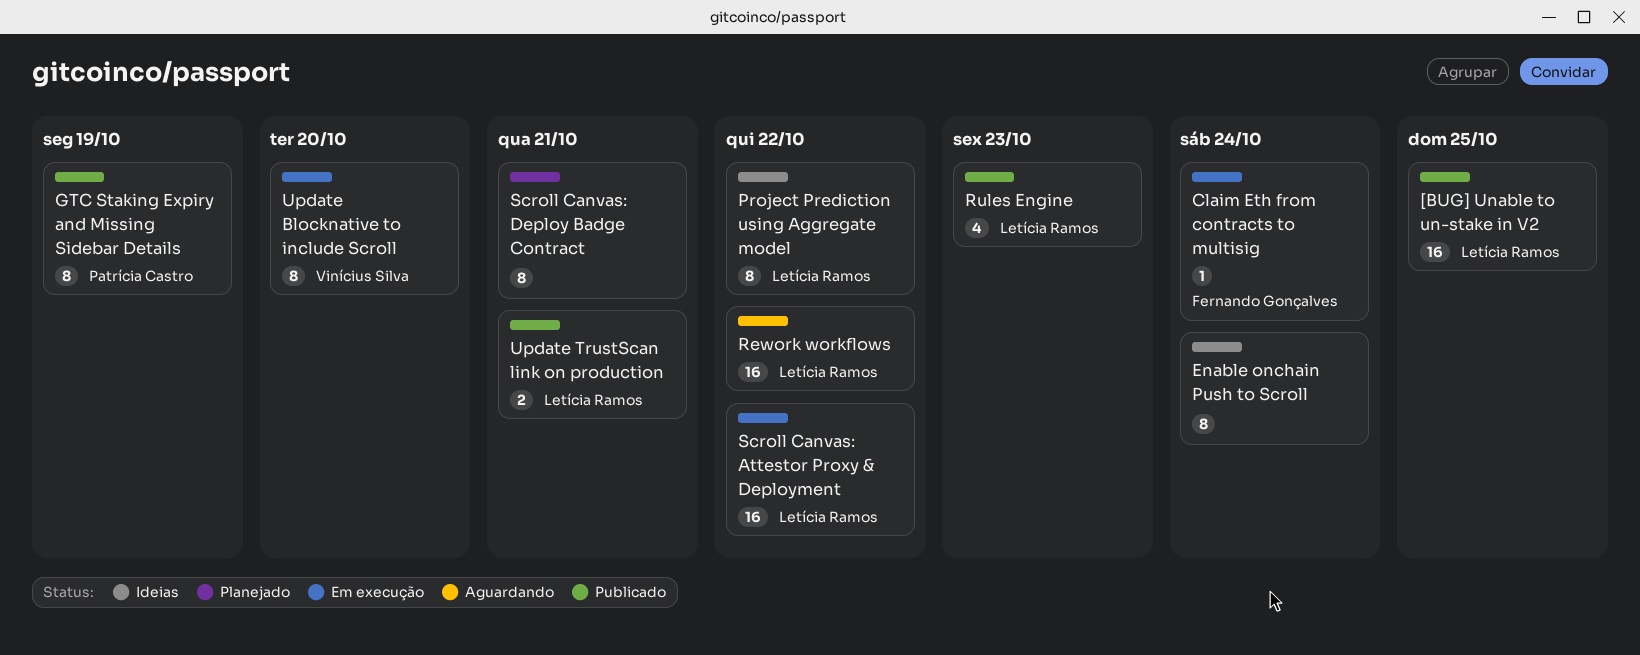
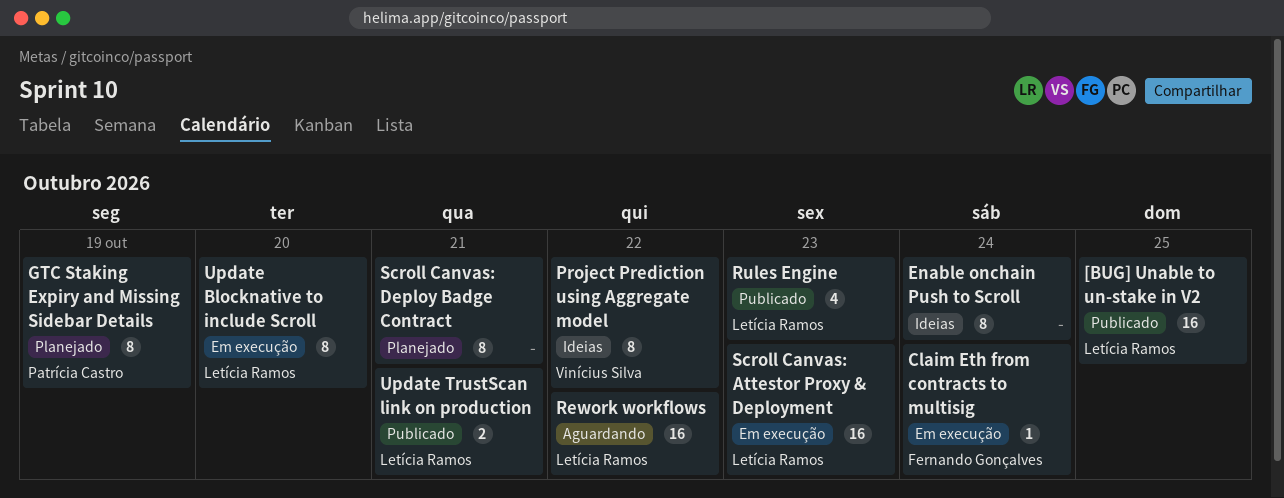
GTC Staking Expiry and Missing Sidebar Details, status: Publicado -> Planejado
Project Prediction using Aggregate model, owner: Letícia Ramos -> Vinícius Silva
Scroll Canvas: Attestor Proxy & Deployment, due: Oct 22 -> Oct 23
Update Blocknative to include Scroll, owner: Vinícius Silva -> Letícia Ramos

